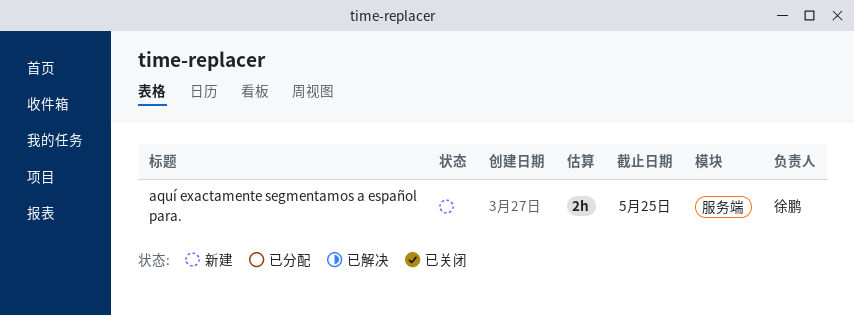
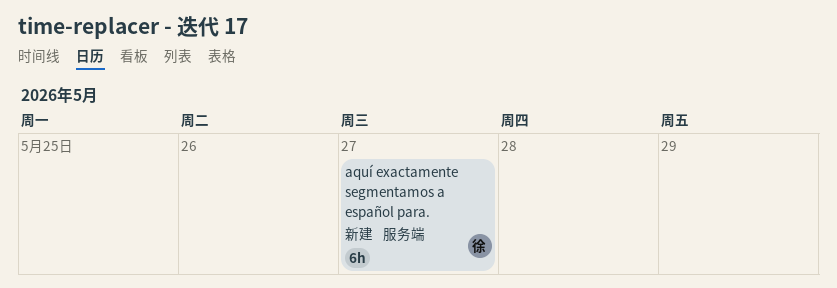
aquí exactamente segmentamos a español para., estimate: 2h -> 6h
aquí exactamente segmentamos a español para., due: May 25 -> May 27

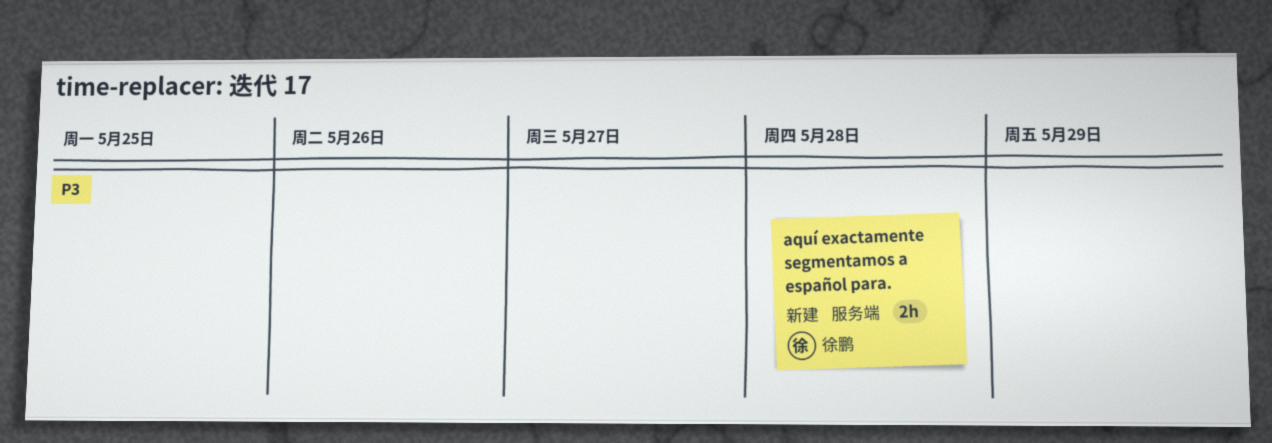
aquí exactamente segmentamos a español para., estimate: 6h -> 2h
aquí exactamente segmentamos a español para., due: May 27 -> May 28

